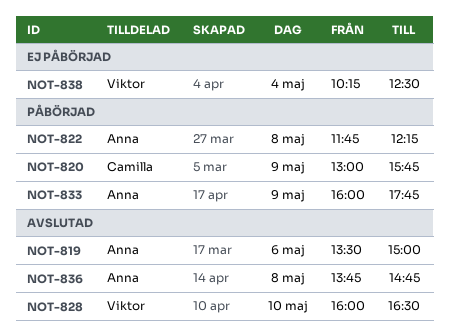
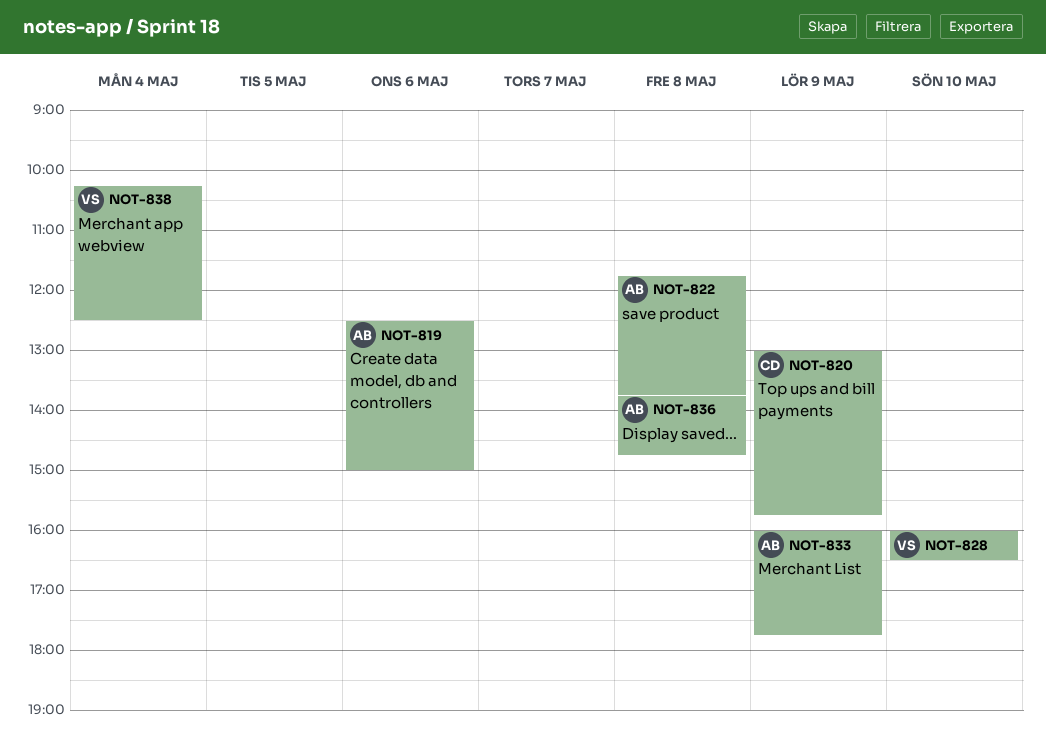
NOT-819, begins: 13:30 -> 12:30
NOT-822, ends: 12:15 -> 13:45

